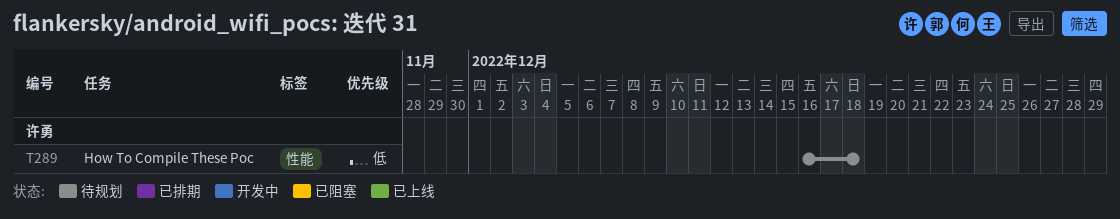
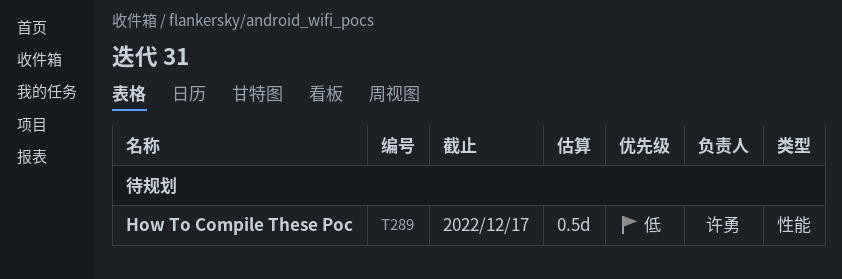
T289, due: Dec 18 -> Dec 17

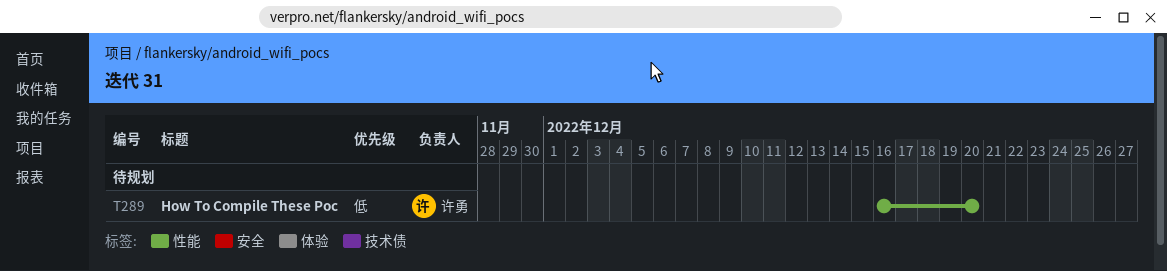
T289, due: Dec 17 -> Dec 20

